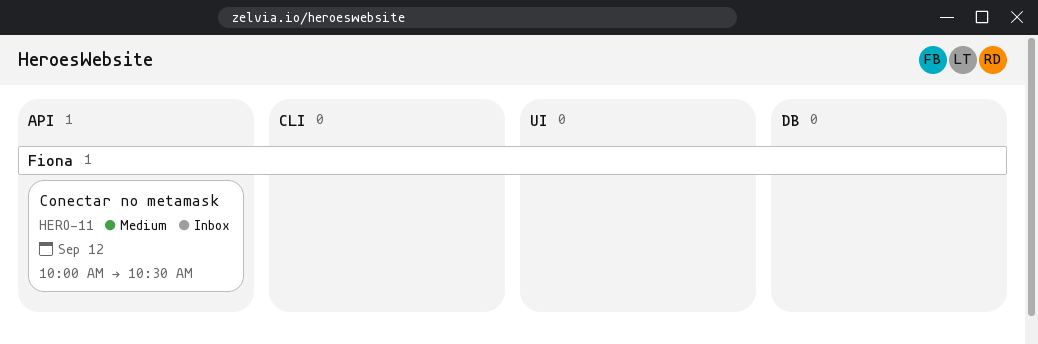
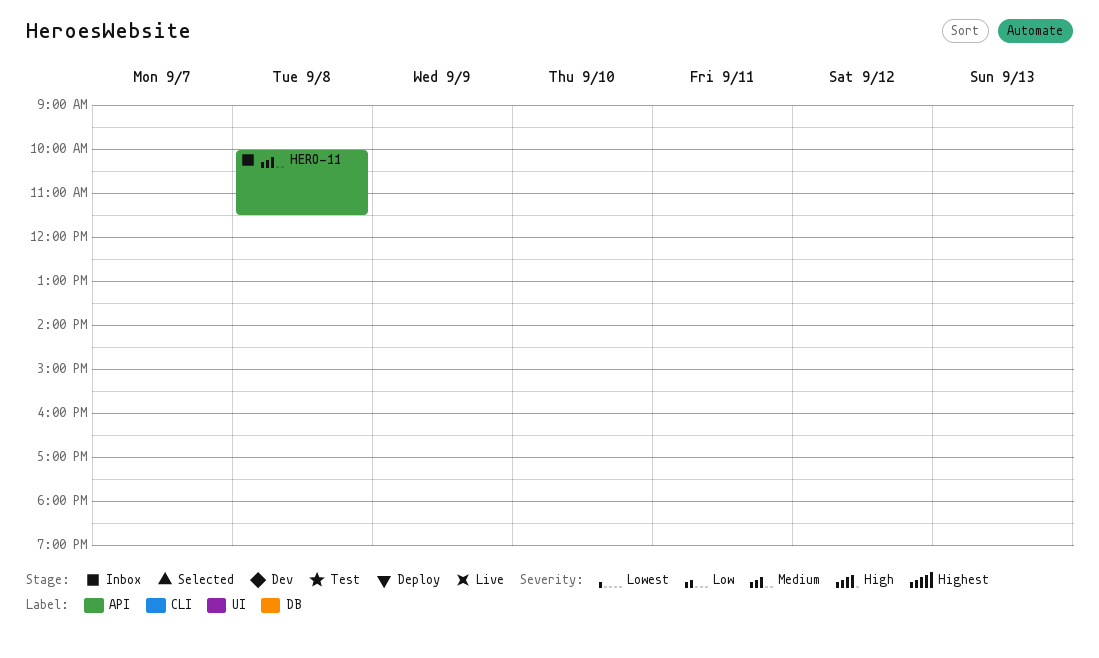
HERO-11, day: Sep 12 -> Sep 8
HERO-11, ends: 10:30 -> 11:30

